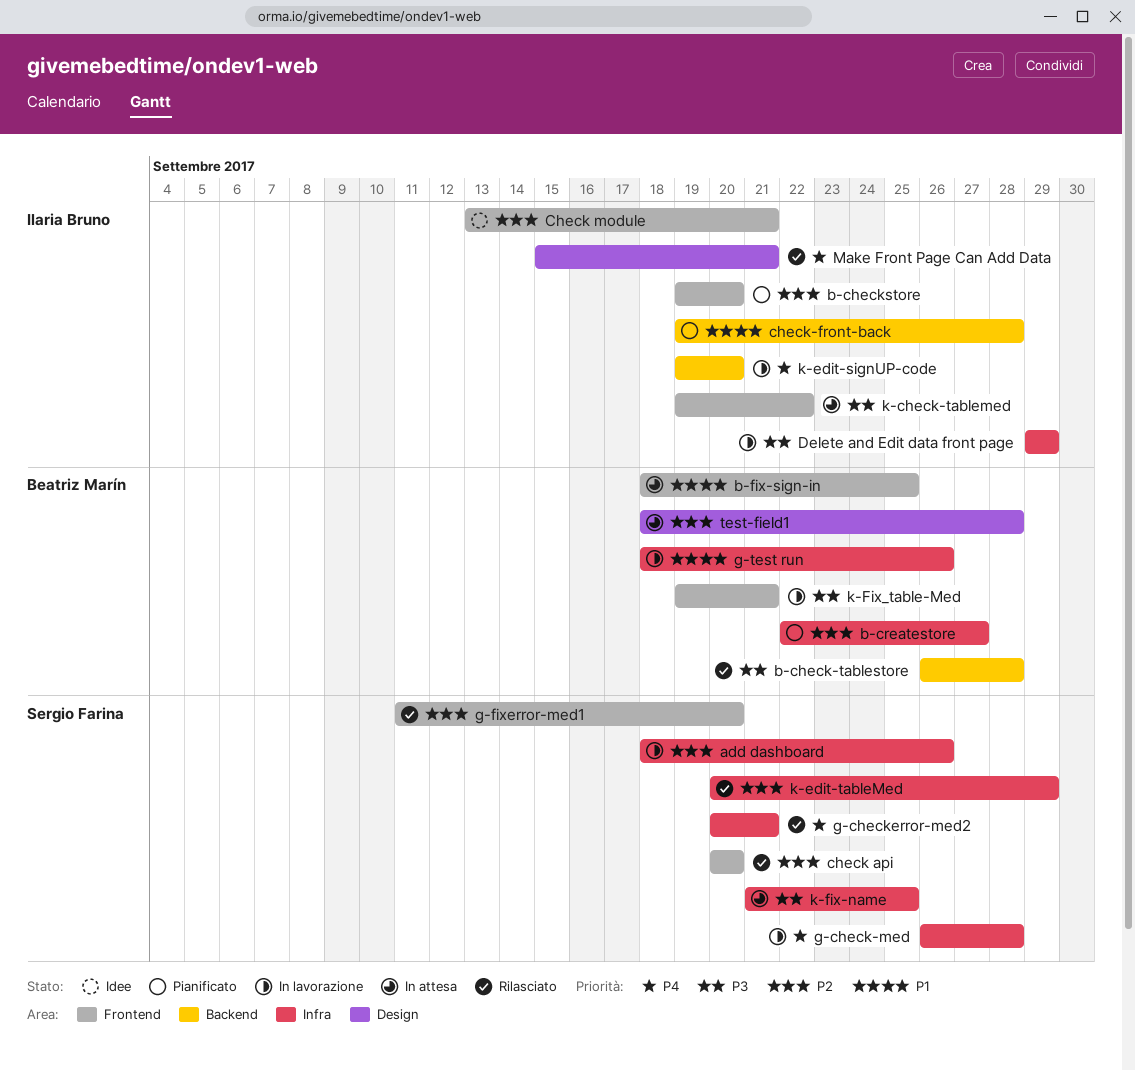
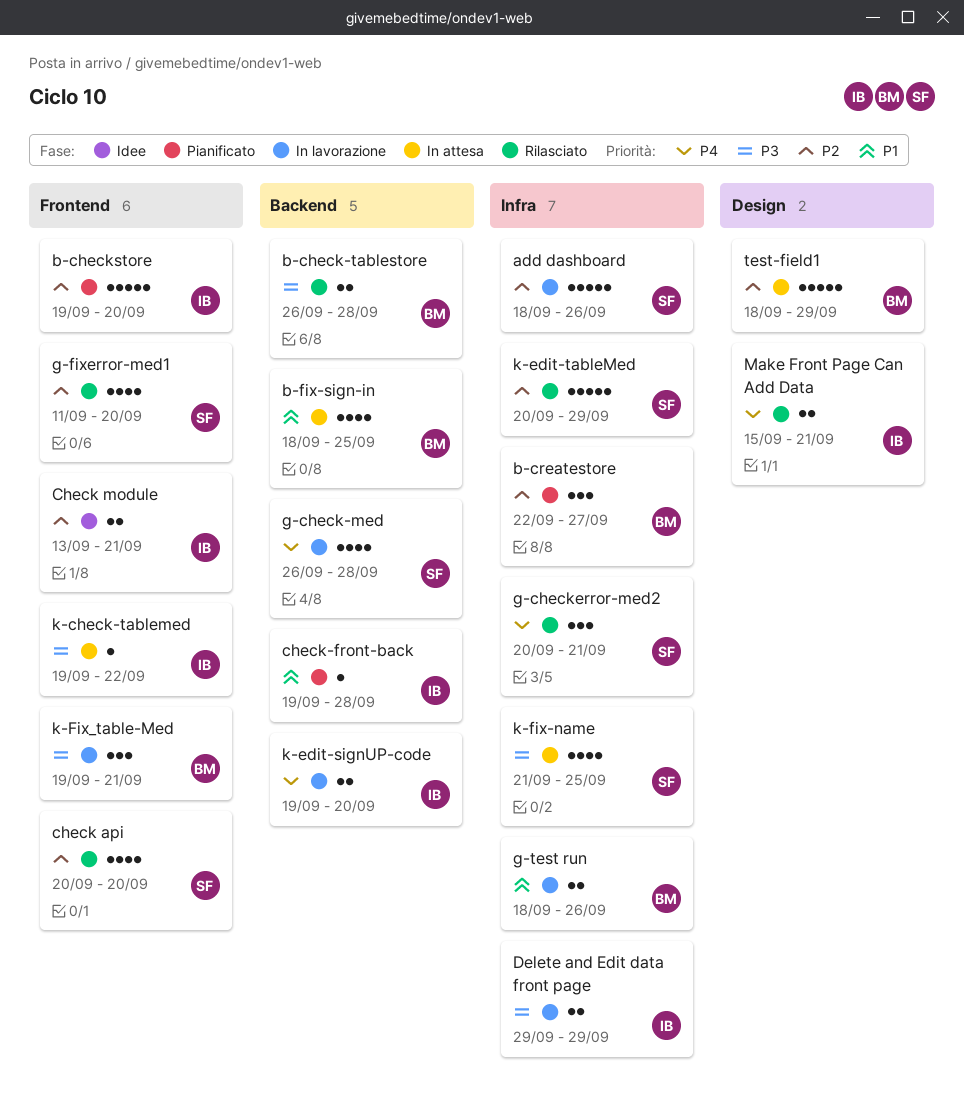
b-fix-sign-in, label: Frontend -> Backend
g-check-med, label: Infra -> Backend
test-field1, due: Sep 28 -> Sep 29

